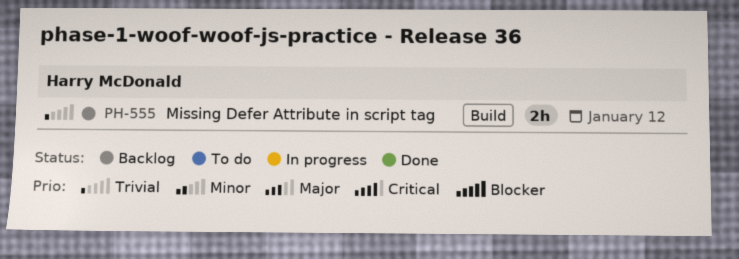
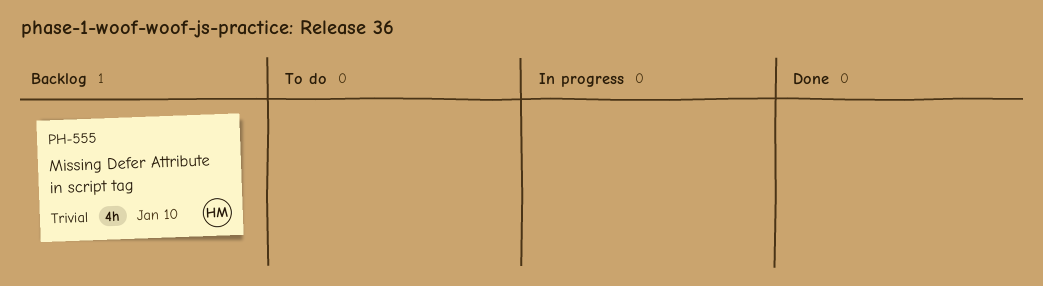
PH-555, estimate: 2h -> 4h
PH-555, due: Jan 12 -> Jan 10

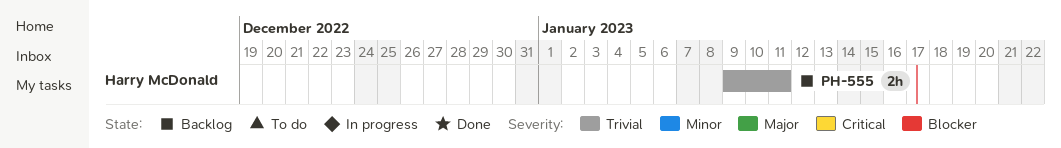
PH-555, estimate: 4h -> 2h
PH-555, due: Jan 10 -> Jan 11

